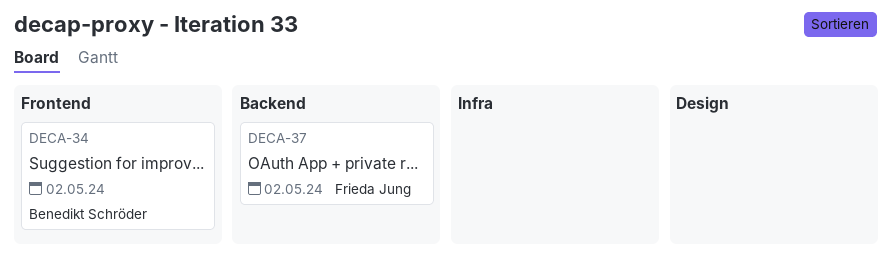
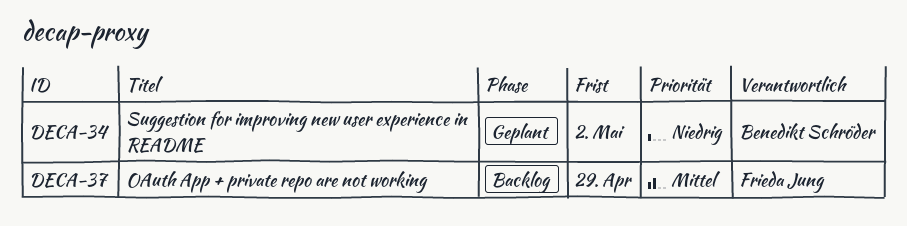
DECA-37, due: May 2 -> Apr 29

